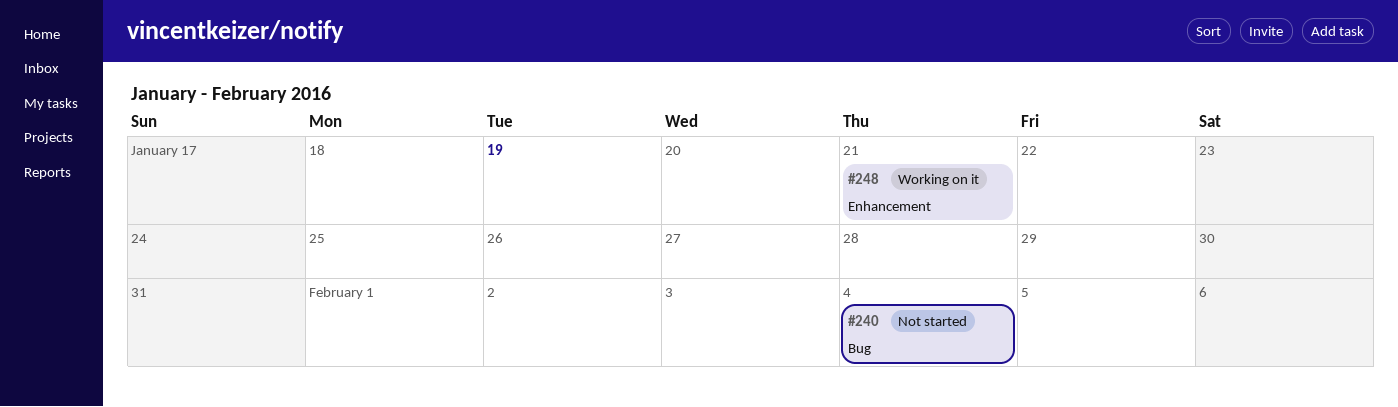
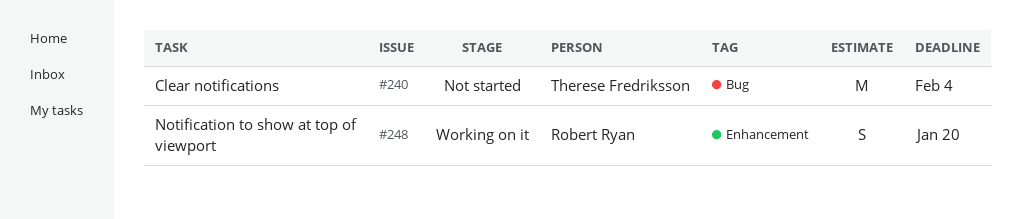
#248, due: Jan 21 -> Jan 20

